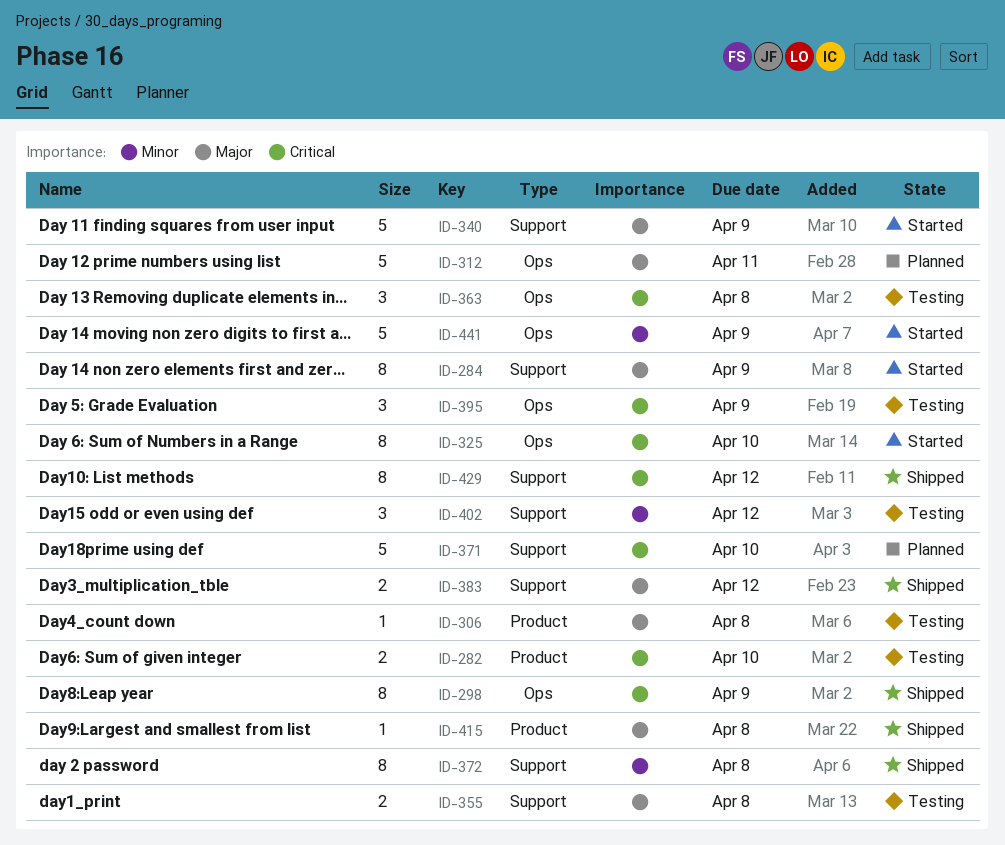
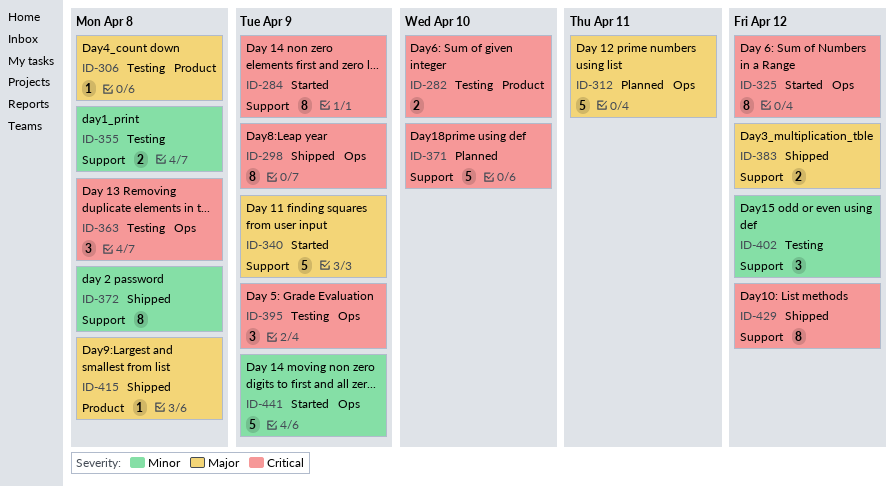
ID-284, priority: Major -> Critical
ID-325, due: Apr 10 -> Apr 12
ID-355, priority: Major -> Minor

